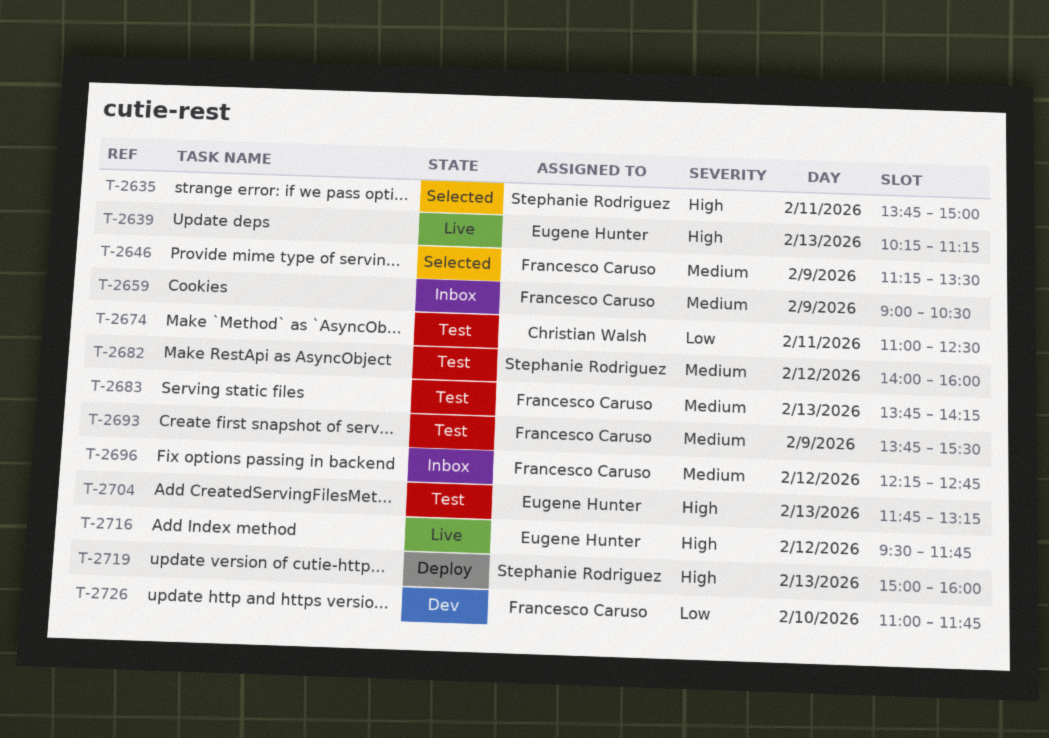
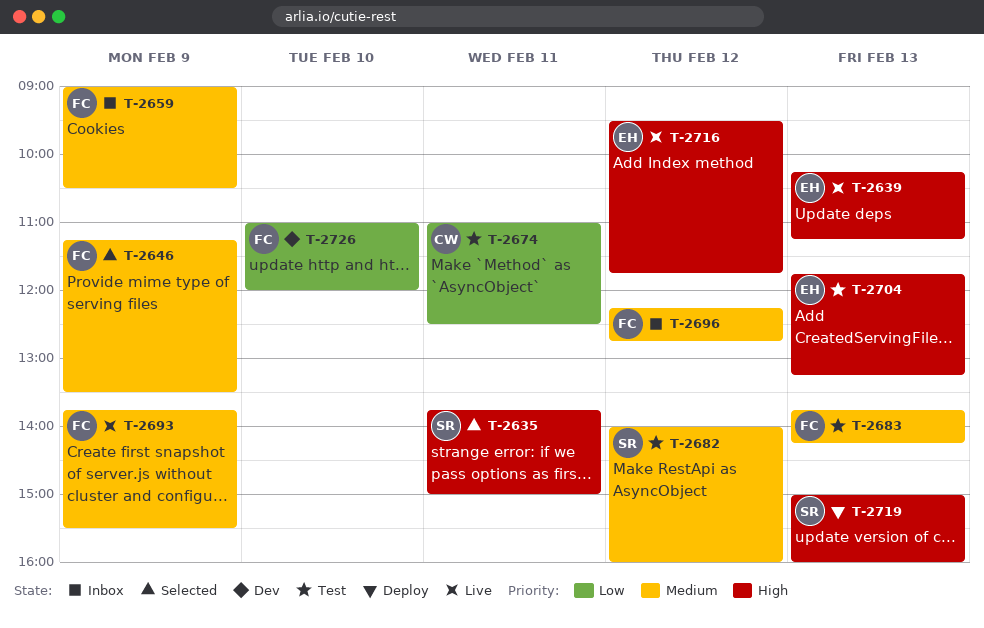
T-2693, status: Test -> Live
T-2726, ends: 11:45 -> 12:00

